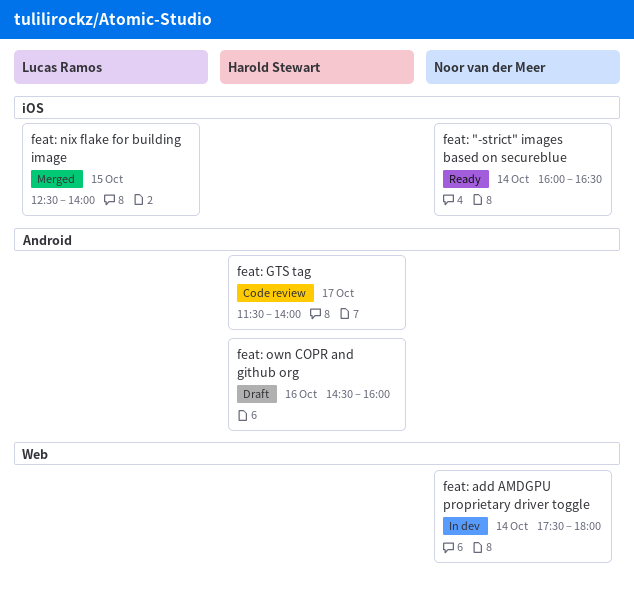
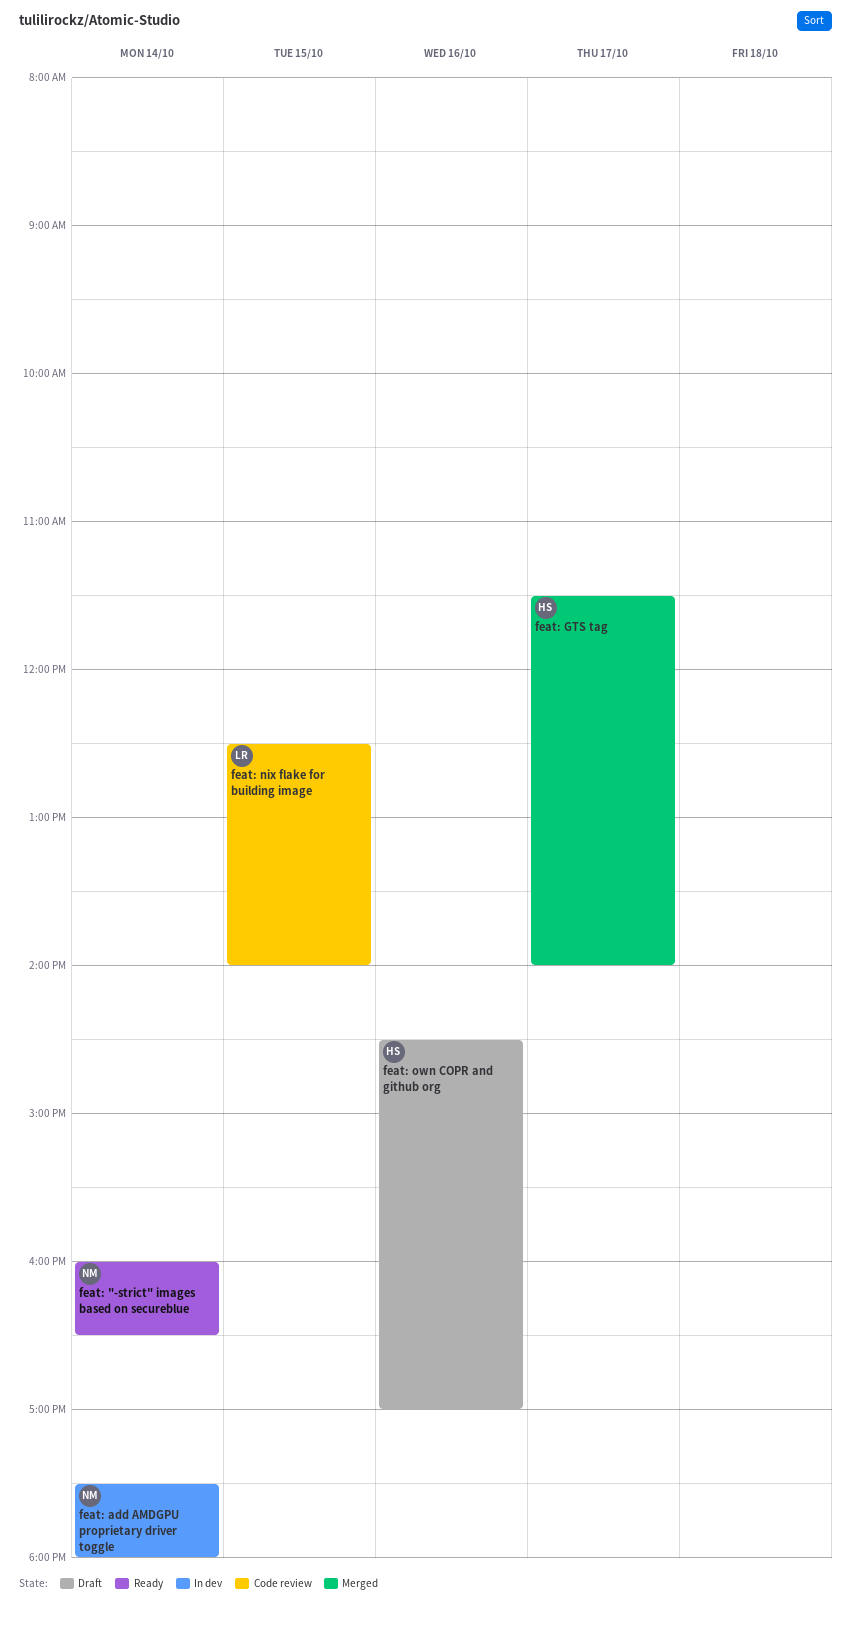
feat: GTS tag, status: Code review -> Merged
feat: nix flake for building image, status: Merged -> Code review
feat: own COPR and github org, ends: 16:00 -> 17:00

